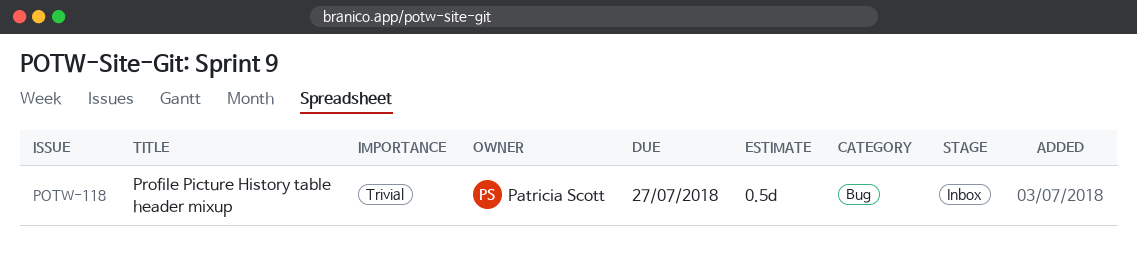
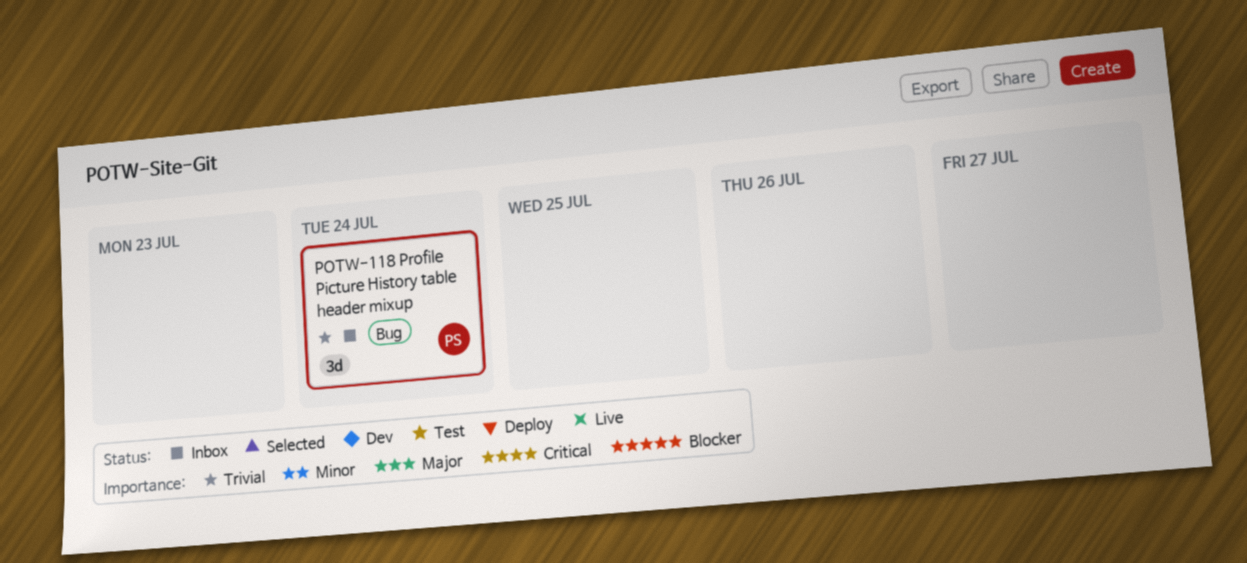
POTW-118, estimate: 0.5d -> 3d
POTW-118, due: Jul 27 -> Jul 24

